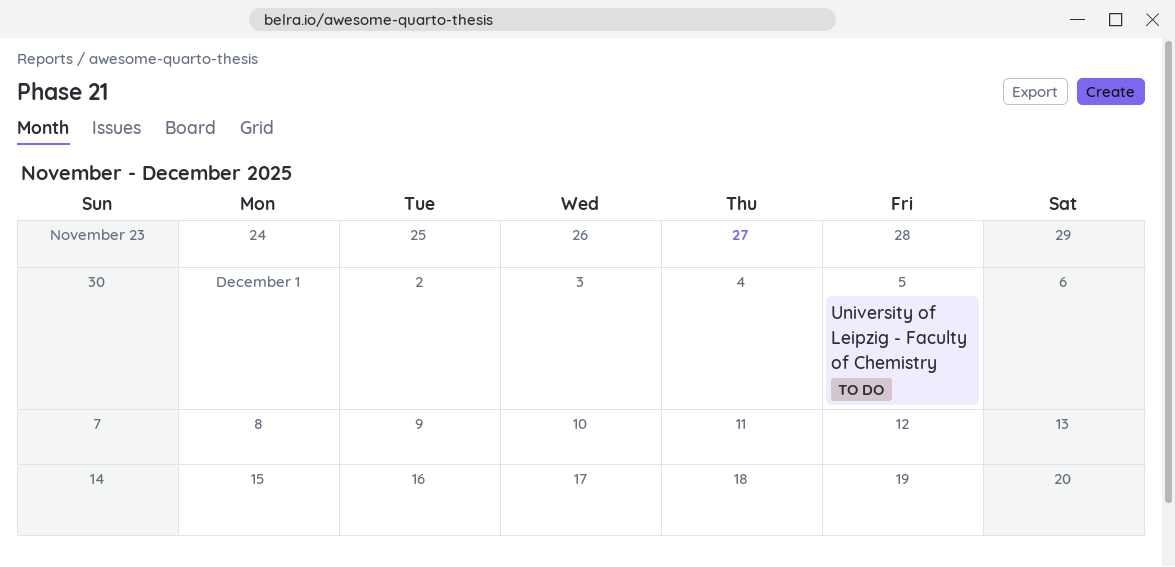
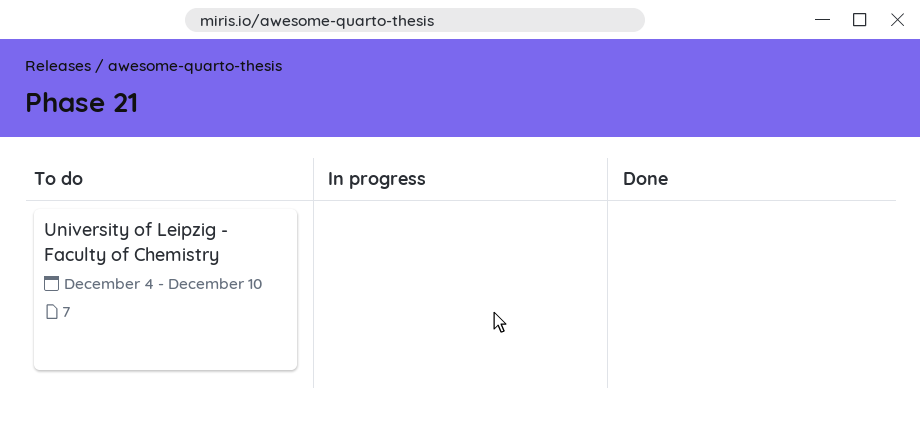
University of Leipzig - Faculty of Chemistry, due: Dec 5 -> Dec 10

